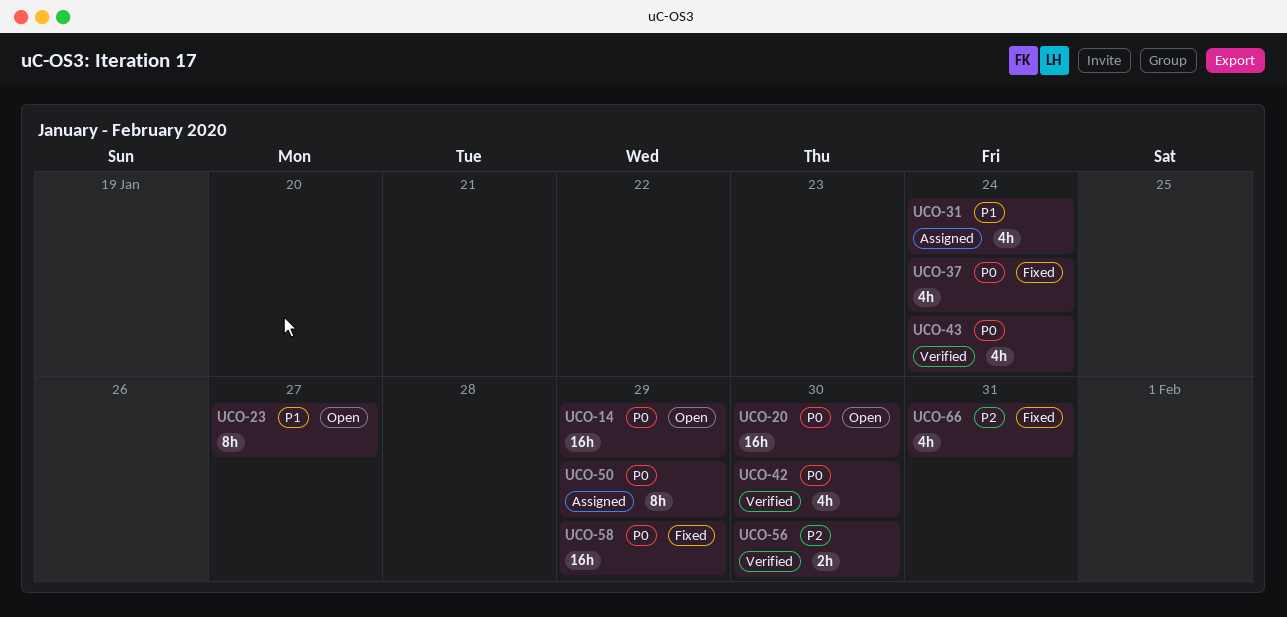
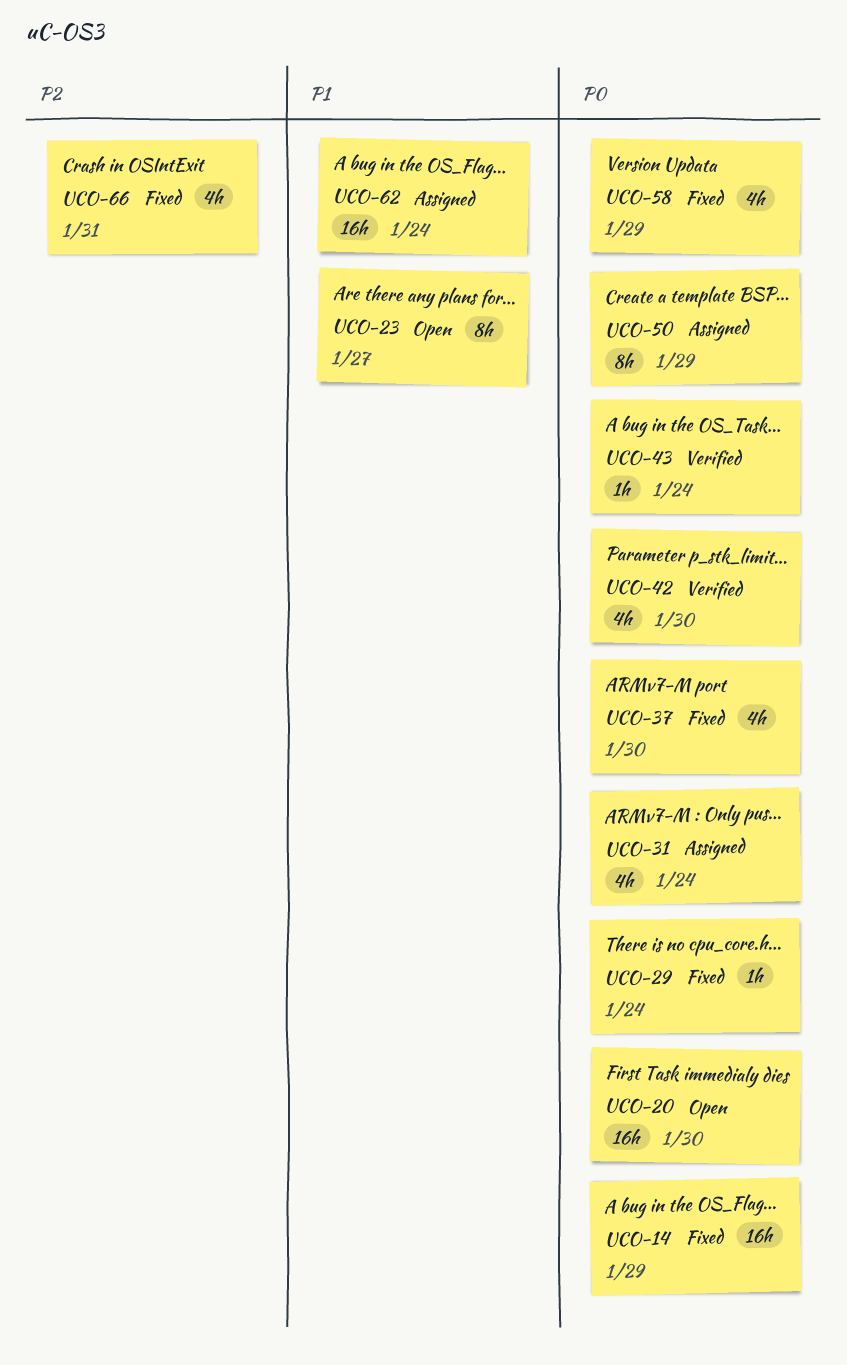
UCO-14, status: Open -> Fixed
UCO-29: none -> present
UCO-31, priority: P1 -> P0
UCO-37, due: Jan 24 -> Jan 30
UCO-43, estimate: 4h -> 1h
UCO-56: present -> none
UCO-58, estimate: 16h -> 4h
UCO-62: none -> present

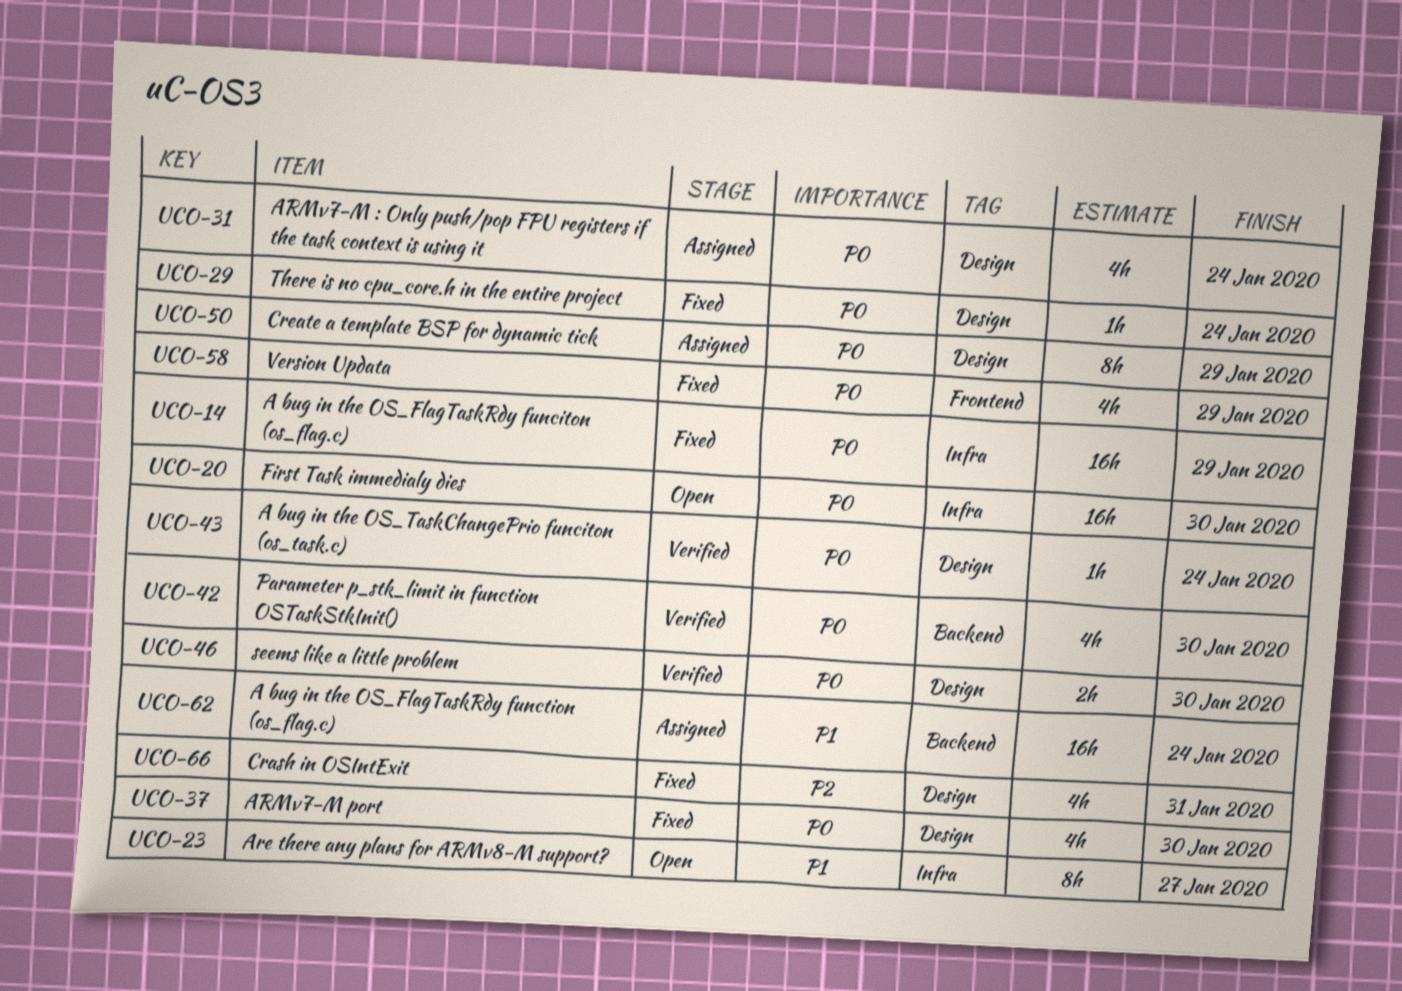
UCO-46: none -> present

